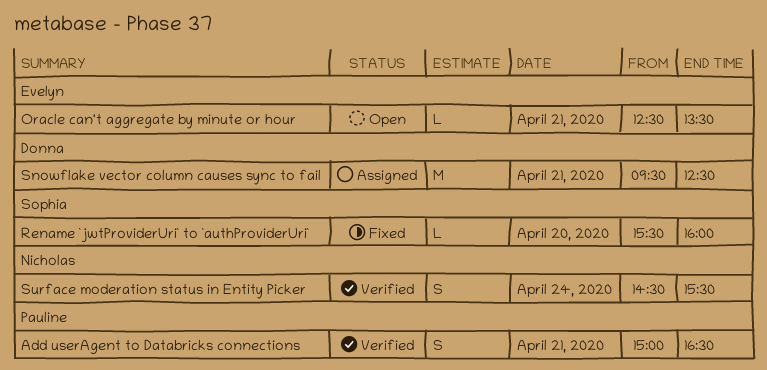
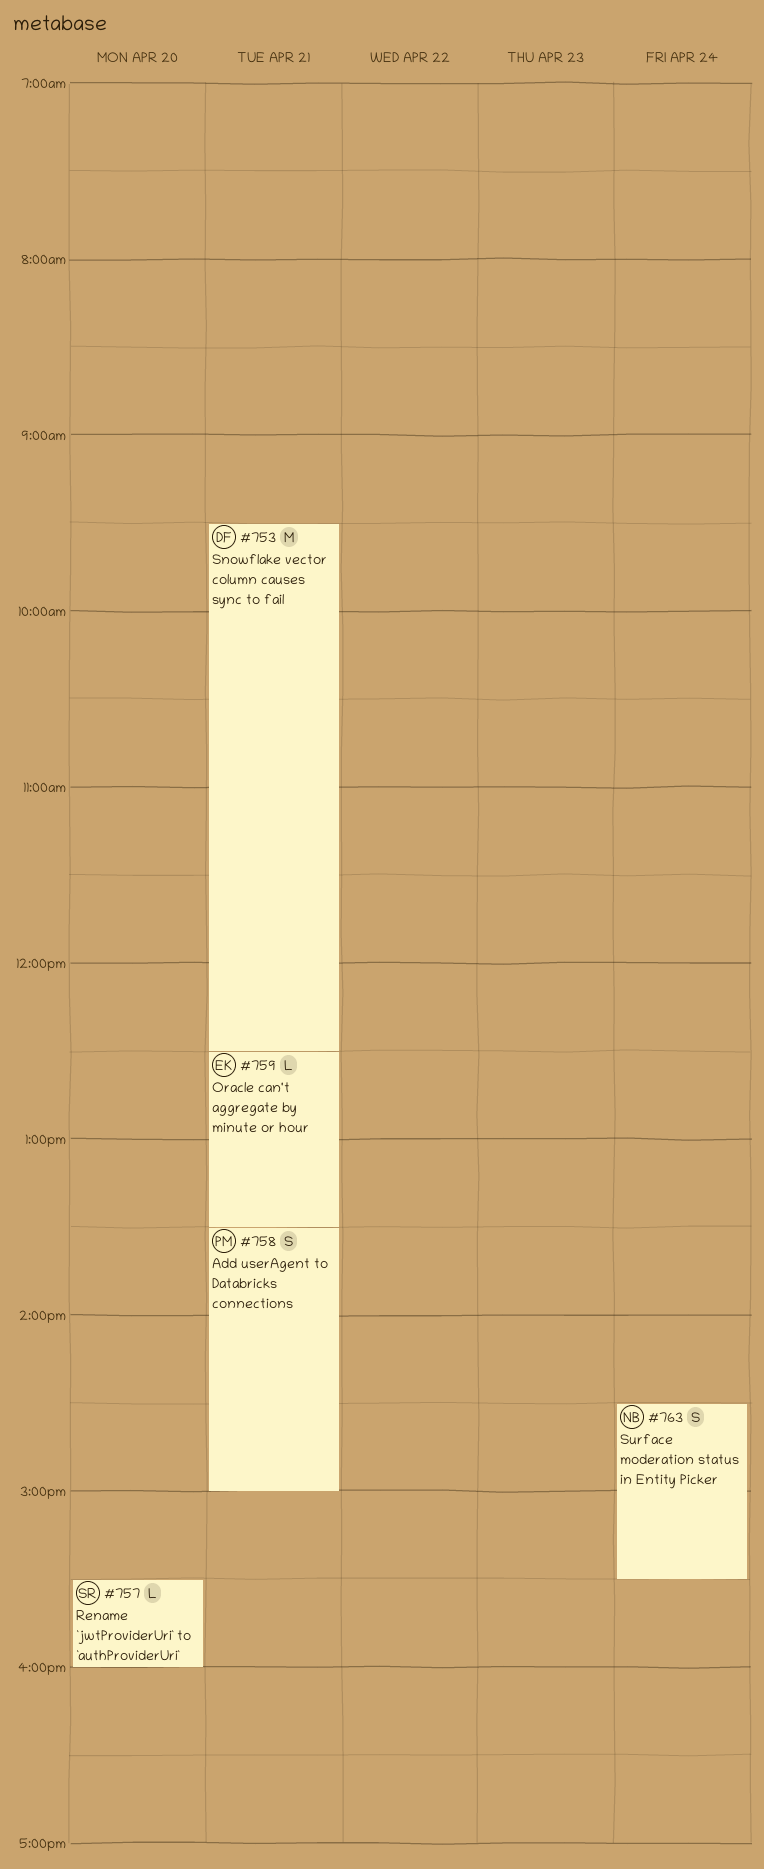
Add userAgent to Databricks connections, begins: 15:00 -> 13:30
Add userAgent to Databricks connections, ends: 16:30 -> 15:00

